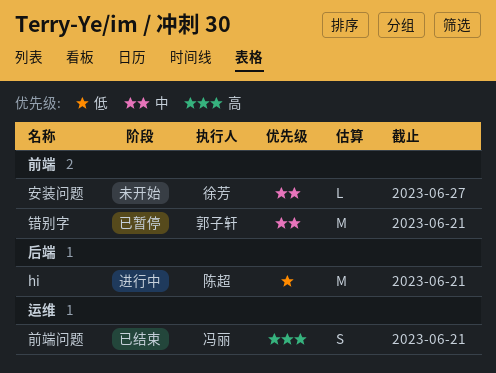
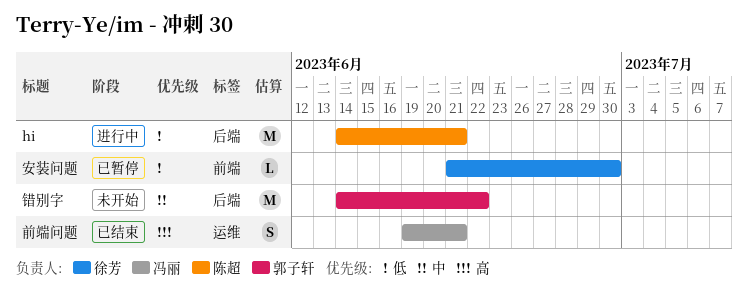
安装问题, status: 未开始 -> 已暂停
安装问题, priority: 中 -> 低
安装问题, due: Jun 27 -> Jun 30
错别字, status: 已暂停 -> 未开始
错别字, label: 前端 -> 后端
错别字, due: Jun 21 -> Jun 22

